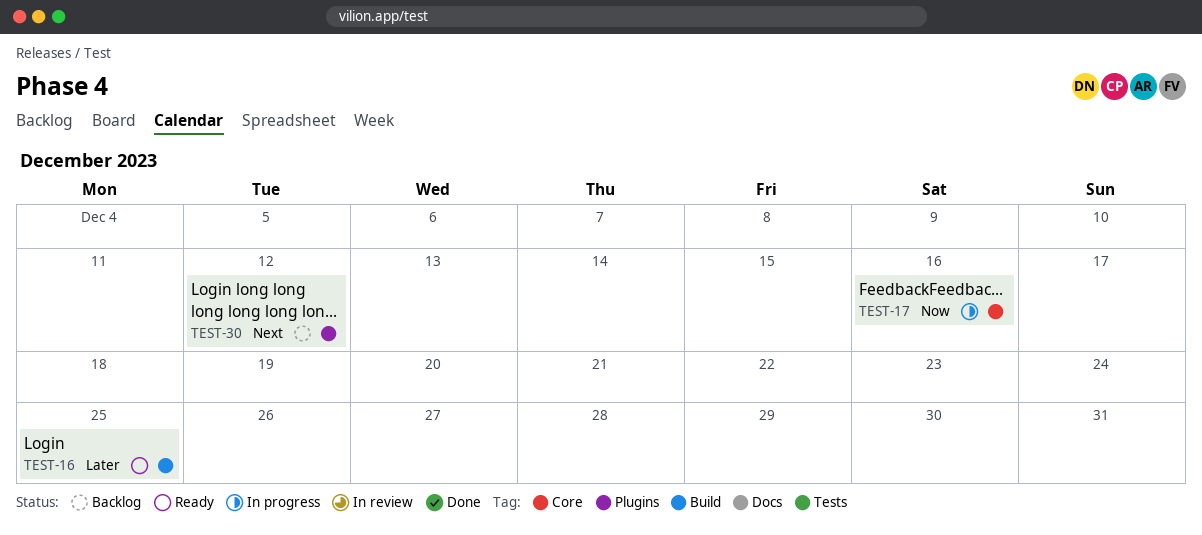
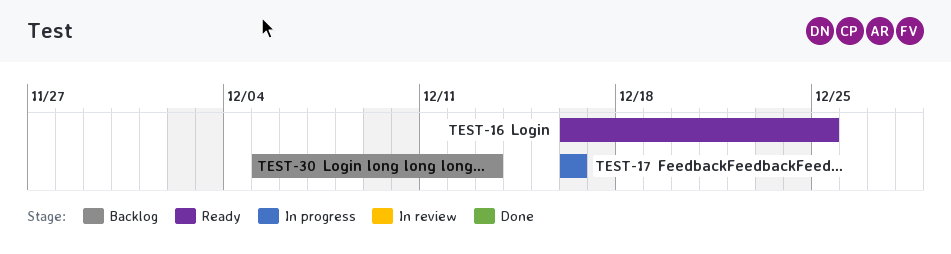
TEST-30, due: Dec 12 -> Dec 13

